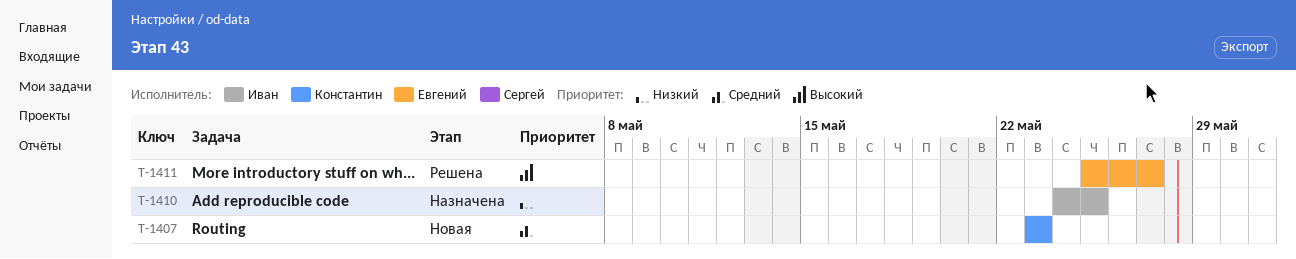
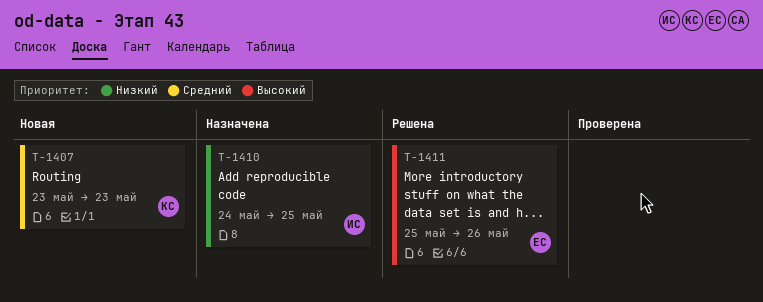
T-1411, due: May 27 -> May 26

